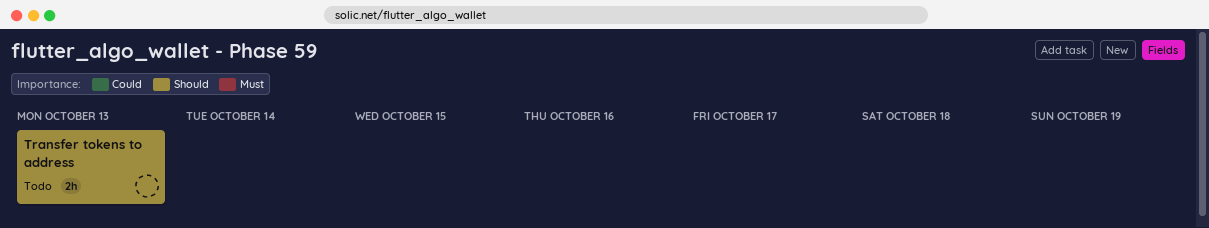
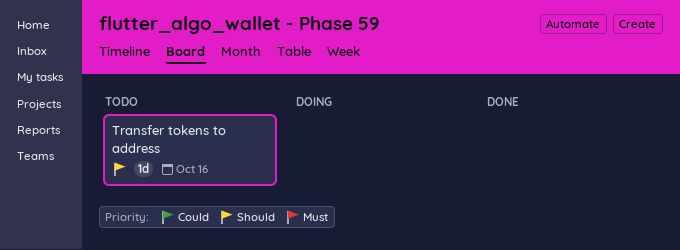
Transfer tokens to address, estimate: 2h -> 1d
Transfer tokens to address, due: Oct 13 -> Oct 16

